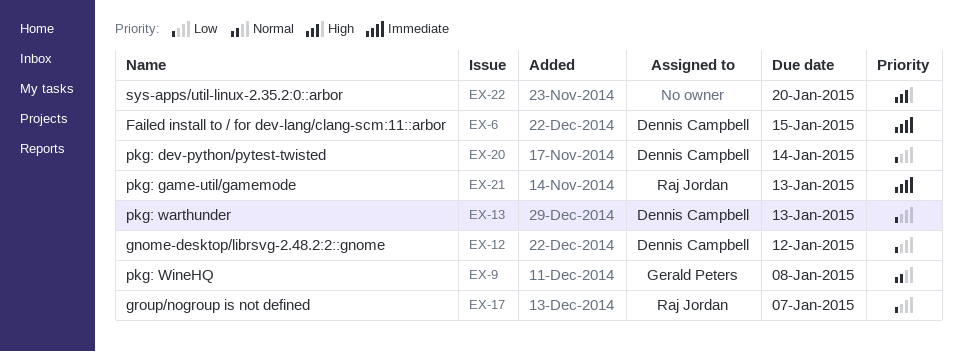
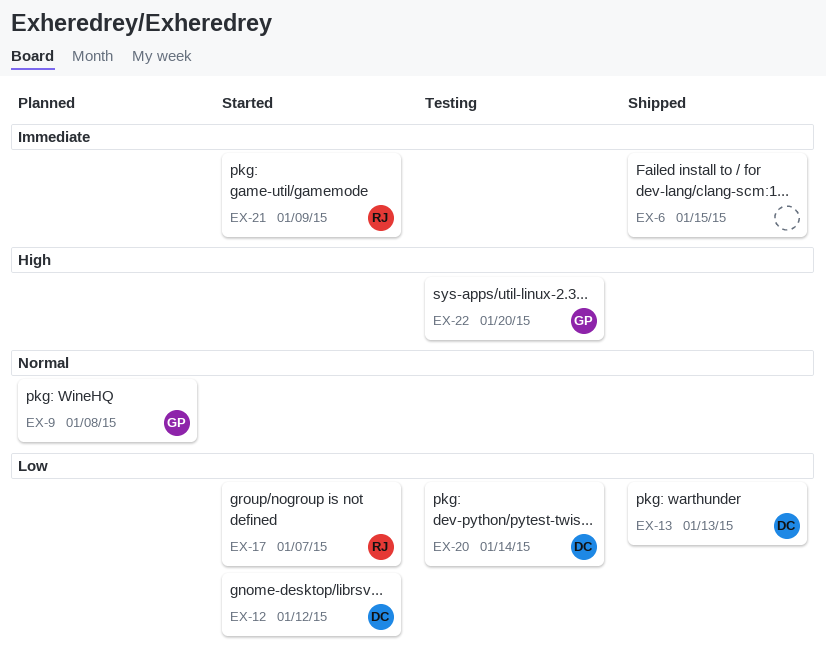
EX-6, owner: Dennis Campbell -> none
EX-21, due: Jan 13 -> Jan 9
EX-22, owner: none -> Gerald Peters

